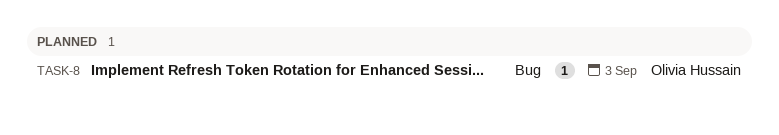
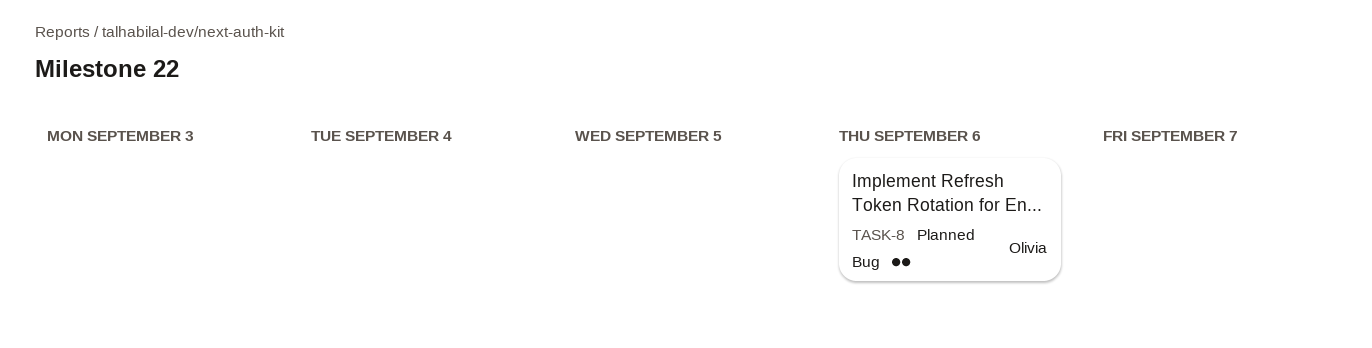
TASK-8, estimate: 1 -> 2
TASK-8, due: Sep 3 -> Sep 6

